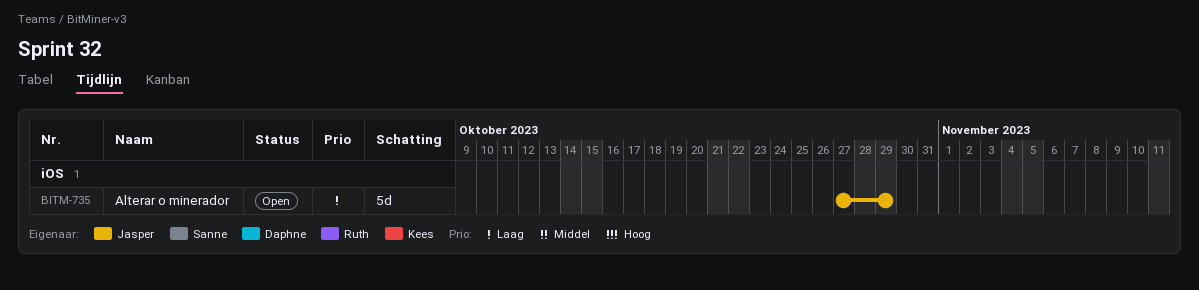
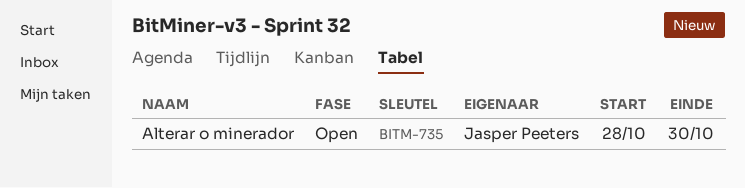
BITM-735, start: Oct 27 -> Oct 28
BITM-735, due: Oct 29 -> Oct 30

